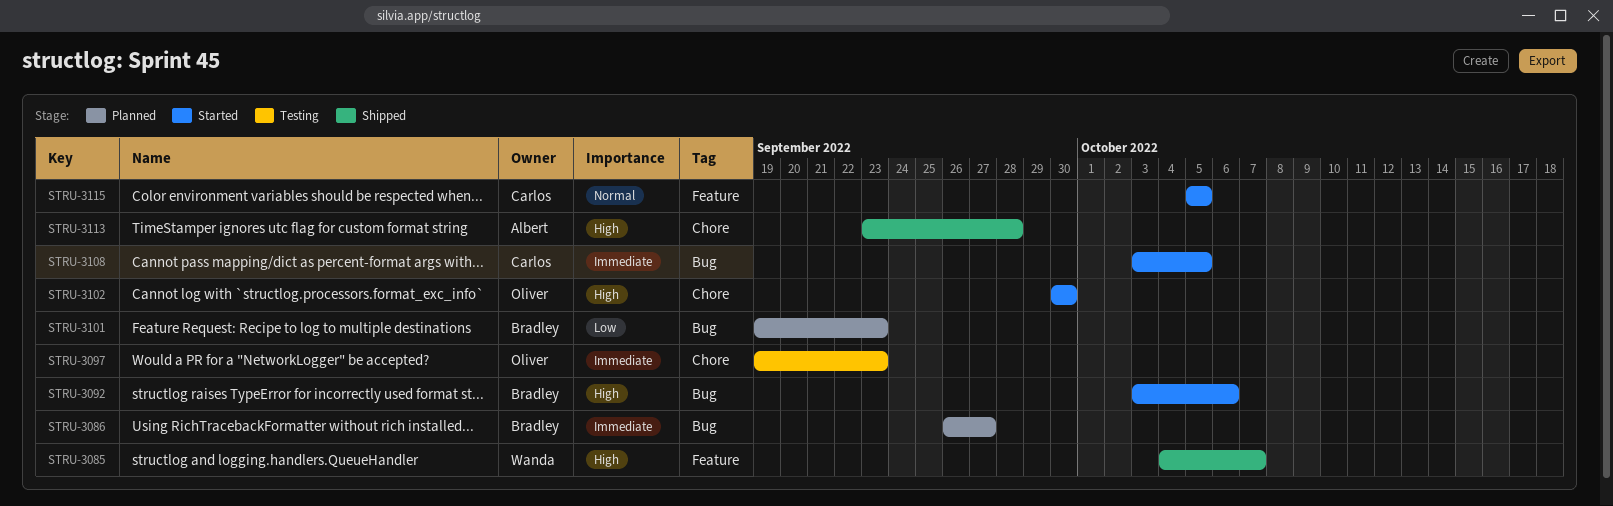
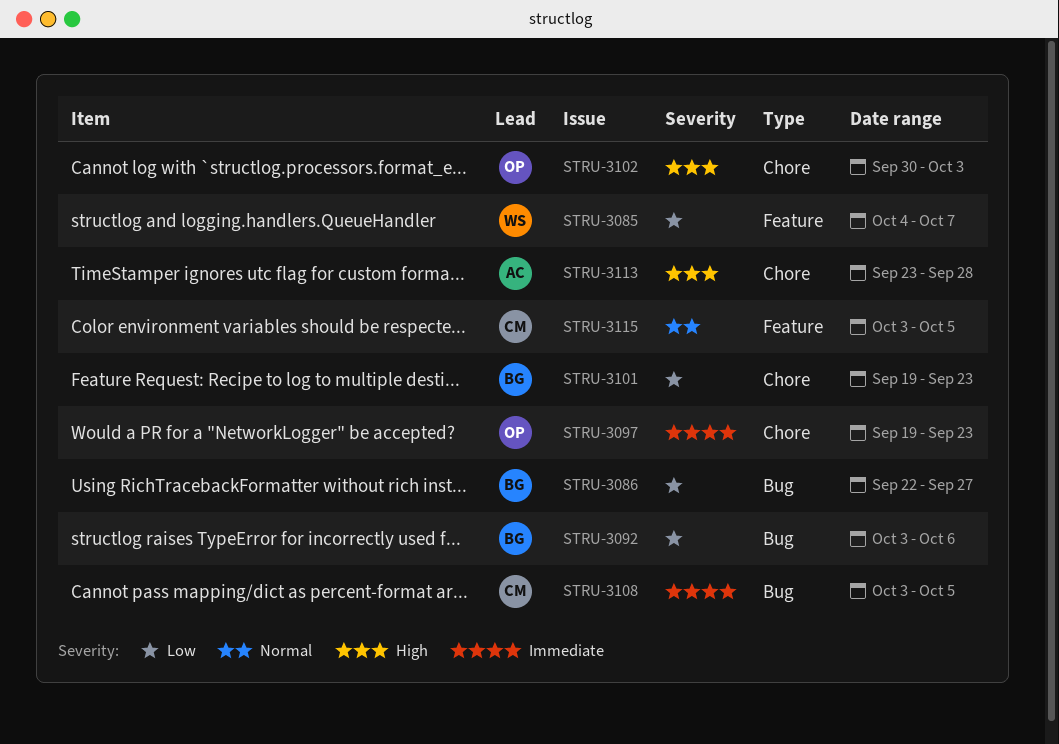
STRU-3085, priority: High -> Low
STRU-3086, priority: Immediate -> Low
STRU-3086, start: Sep 26 -> Sep 22
STRU-3092, priority: High -> Low
STRU-3101, label: Bug -> Chore
STRU-3102, due: Sep 30 -> Oct 3
STRU-3115, start: Oct 5 -> Oct 3

